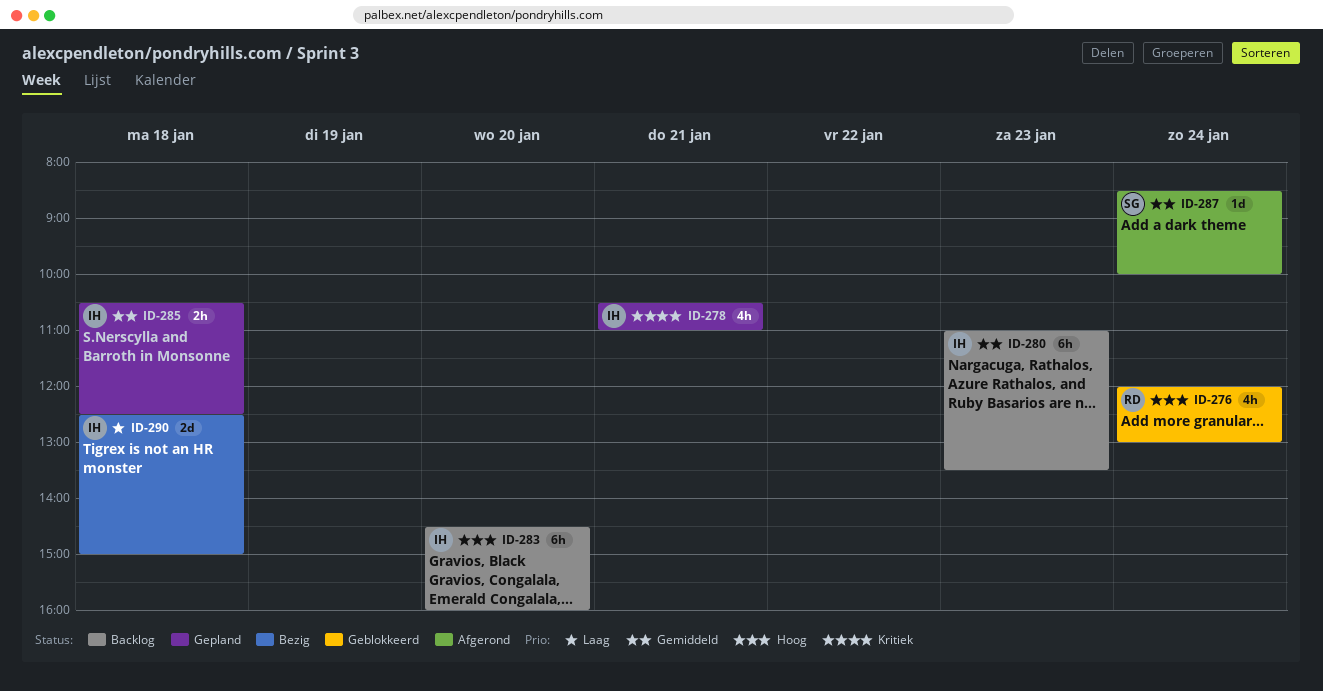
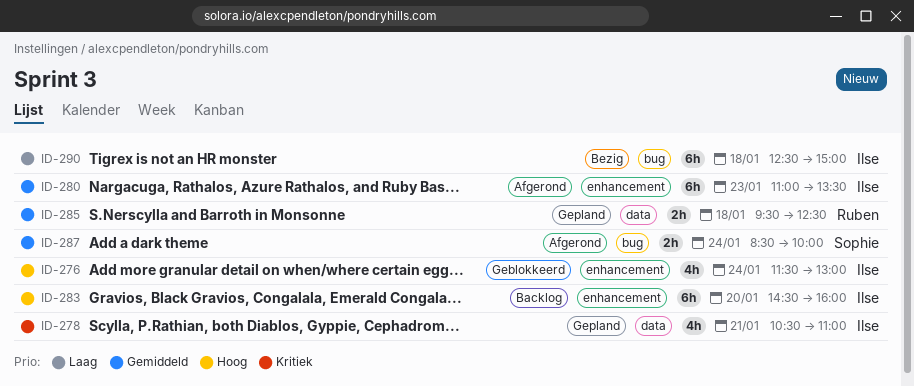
ID-276, owner: Ruben -> Ilse
ID-276, begins: 12:00 -> 11:30
ID-280, status: Backlog -> Afgerond
ID-285, owner: Ilse -> Ruben
ID-285, begins: 10:30 -> 09:30
ID-287, estimate: 1d -> 2h
ID-290, estimate: 2d -> 6h

